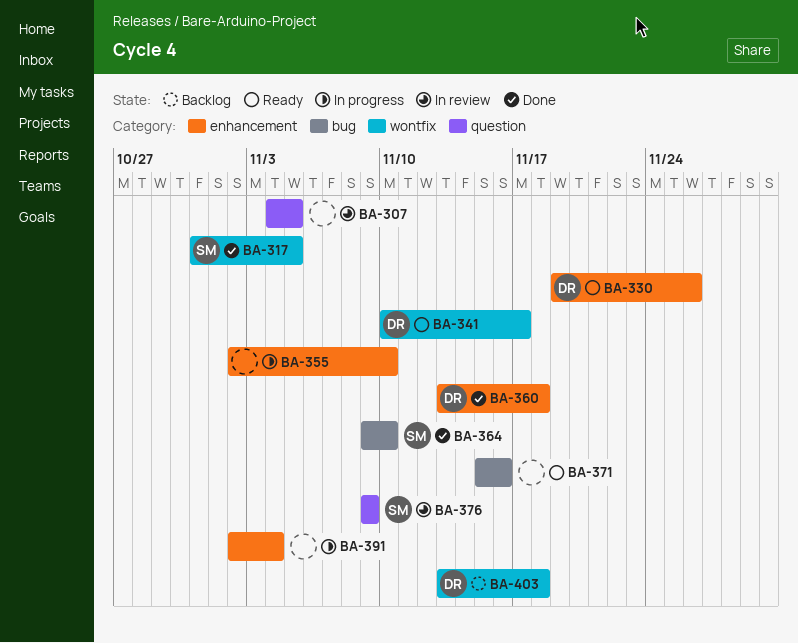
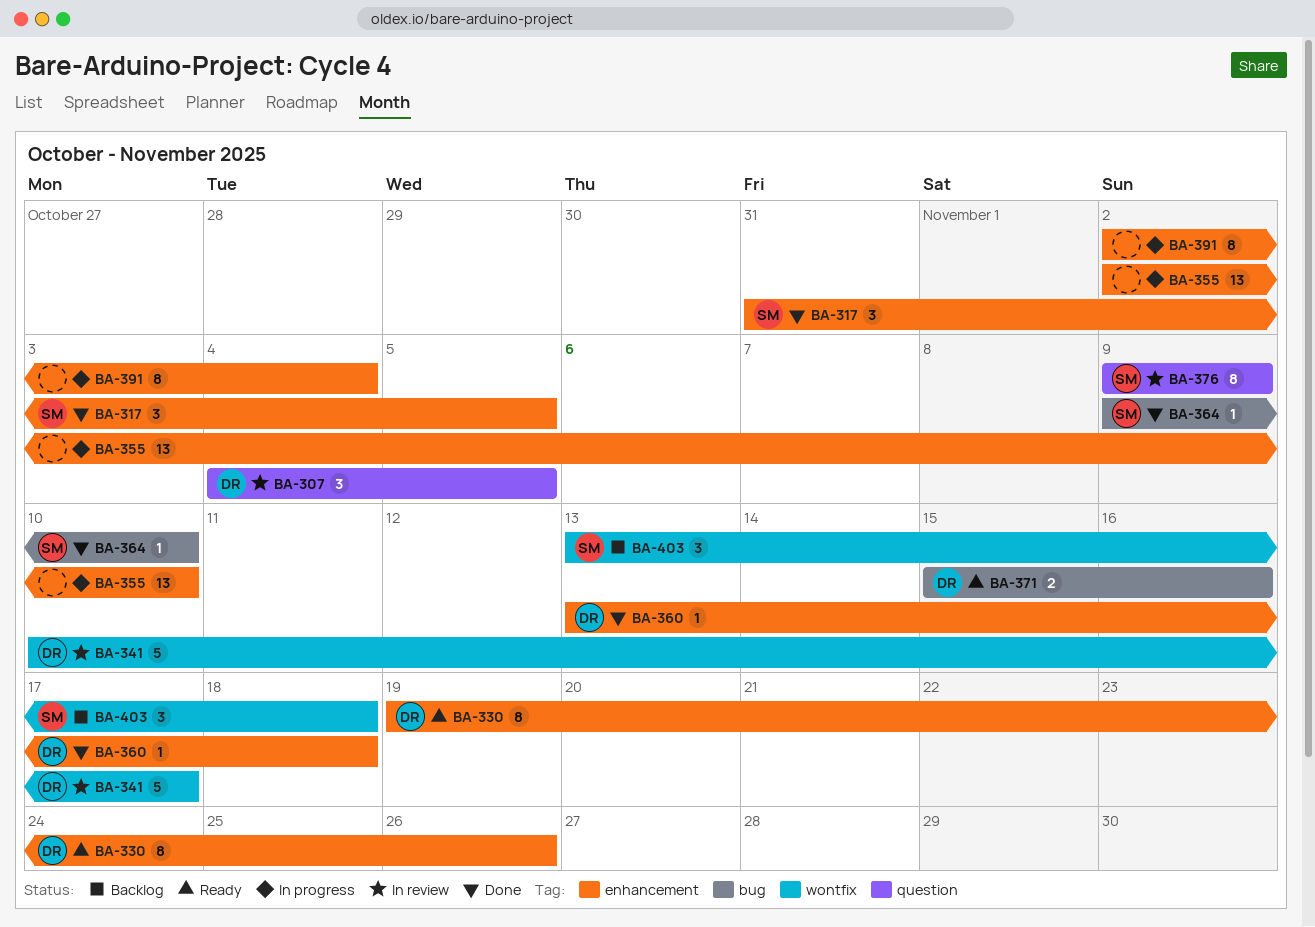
BA-307, owner: none -> DR
BA-317, label: wontfix -> enhancement
BA-341, status: Ready -> In review
BA-371, owner: none -> DR
BA-403, owner: DR -> SM

